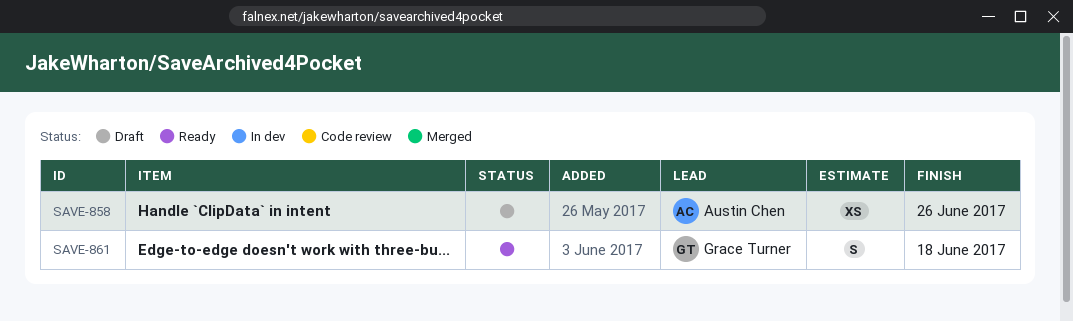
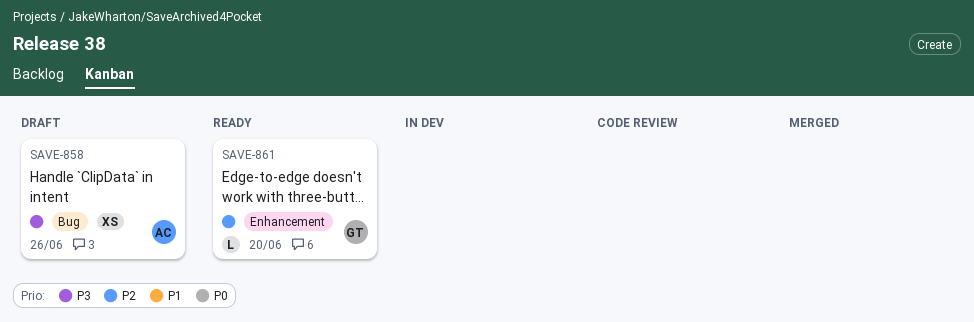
SAVE-861, estimate: S -> L
SAVE-861, due: Jun 18 -> Jun 20

